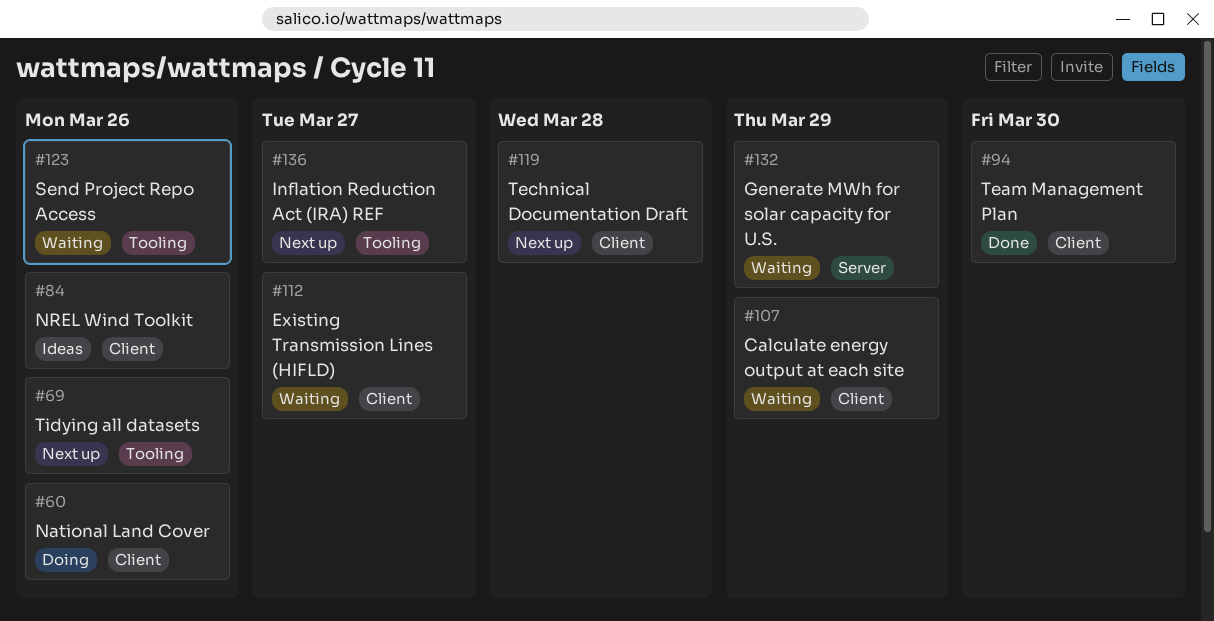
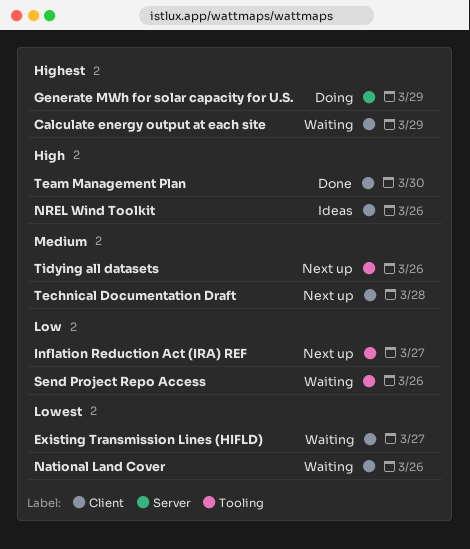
Generate MWh for solar capacity for U.S., status: Waiting -> Doing
National Land Cover, status: Doing -> Waiting

